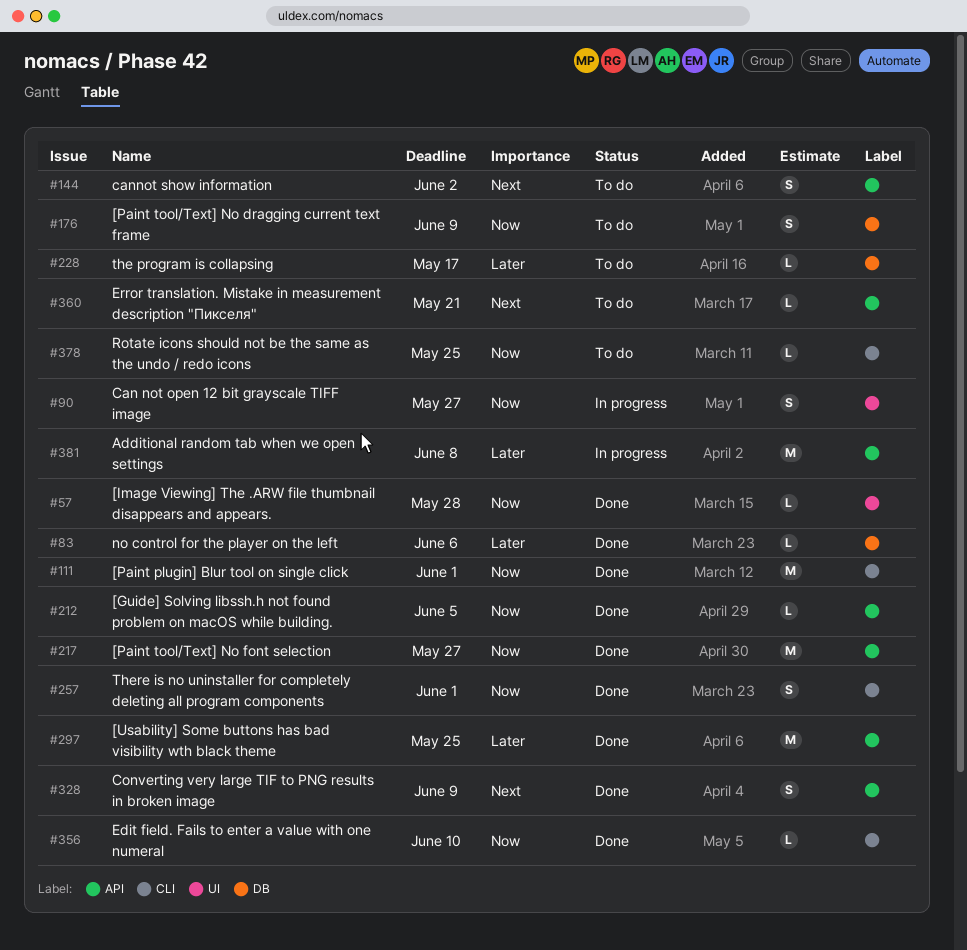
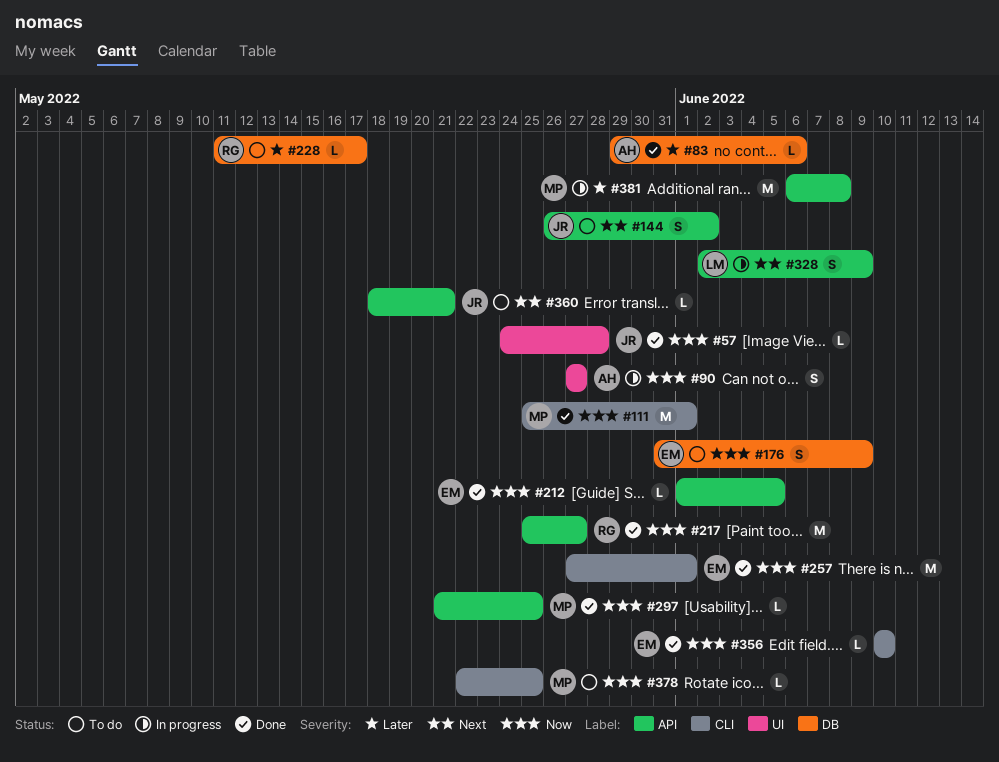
#257, estimate: S -> M
#297, priority: Later -> Now
#297, estimate: M -> L
#328, status: Done -> In progress

